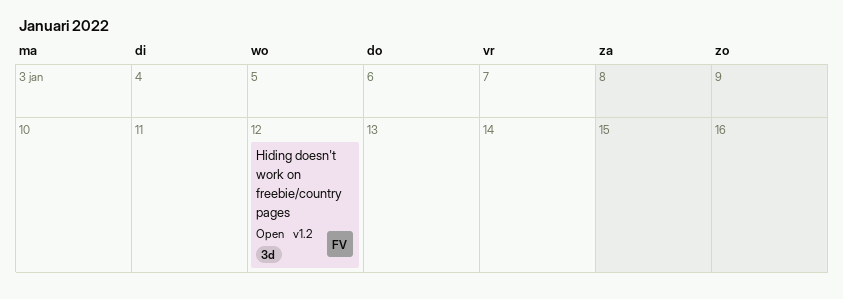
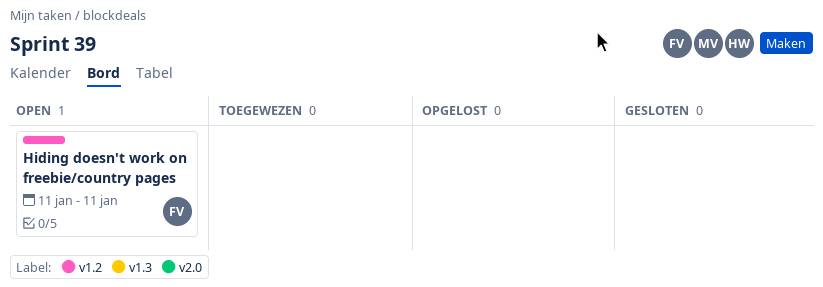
Hiding doesn't work on freebie/country pages, due: Jan 12 -> Jan 11

